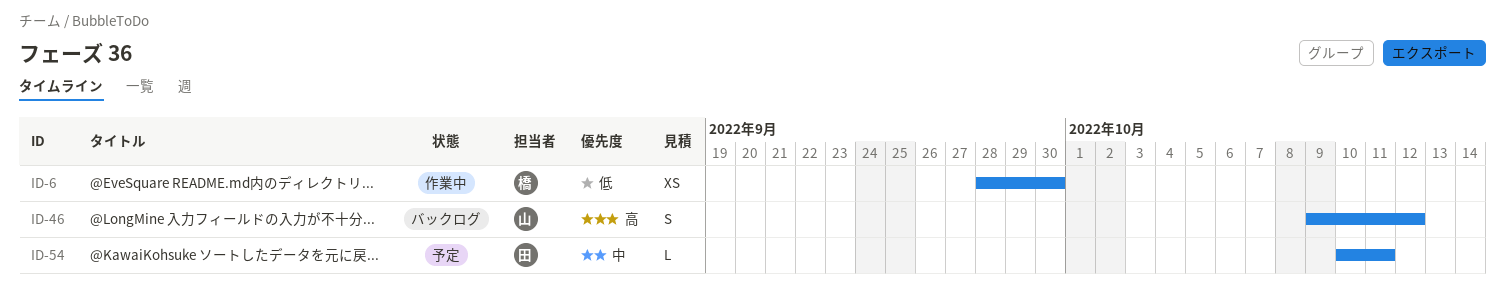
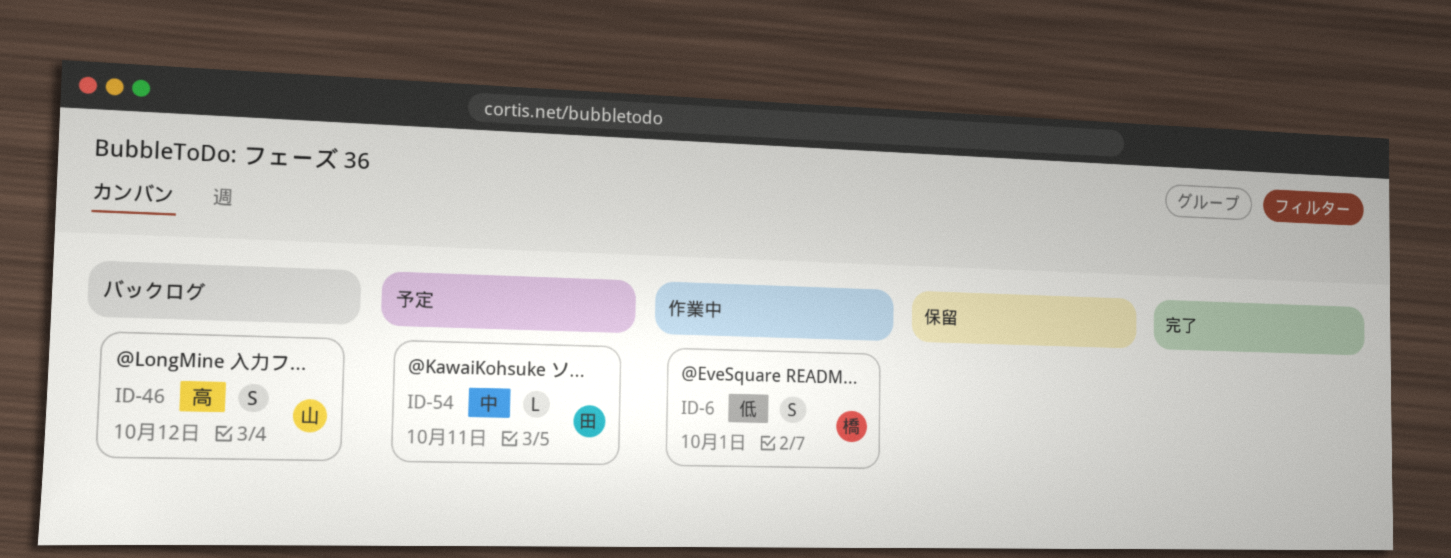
ID-6, estimate: XS -> S
ID-6, due: Sep 30 -> Oct 1

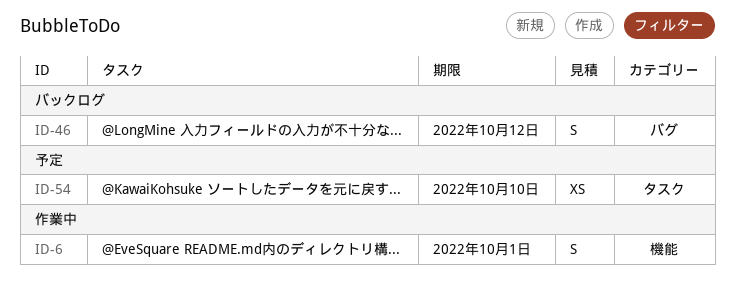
ID-54, estimate: L -> XS
ID-54, due: Oct 11 -> Oct 10

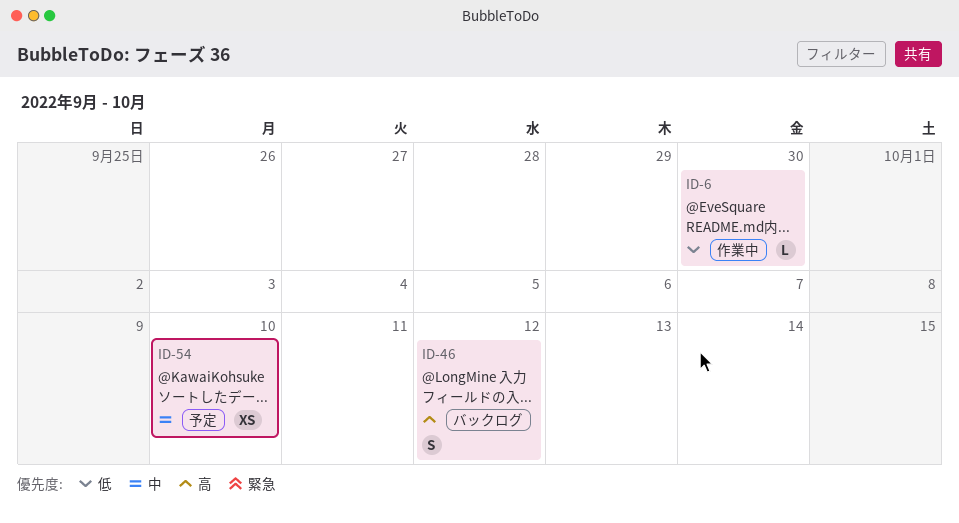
ID-6, estimate: S -> L
ID-6, due: Oct 1 -> Sep 30

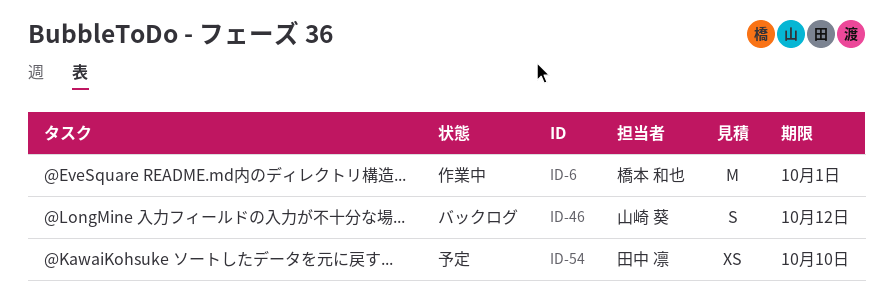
ID-6, estimate: L -> M
ID-6, due: Sep 30 -> Oct 1

